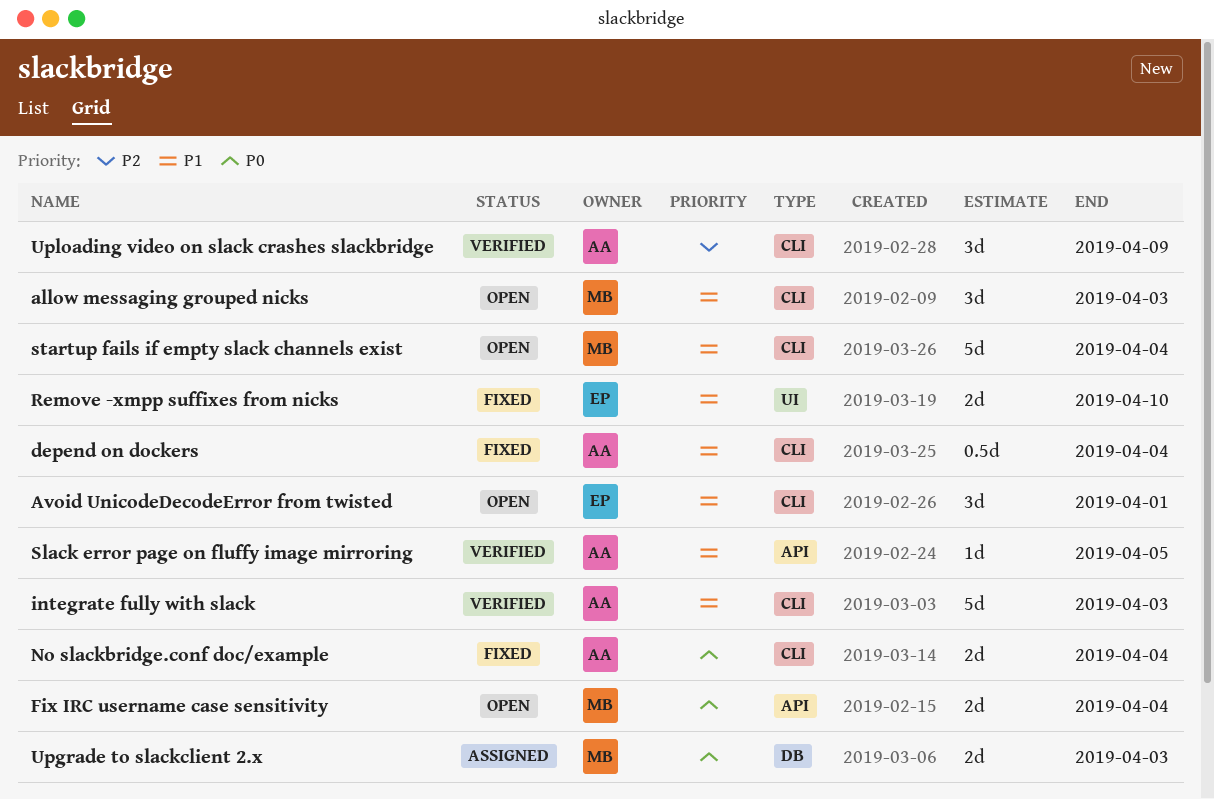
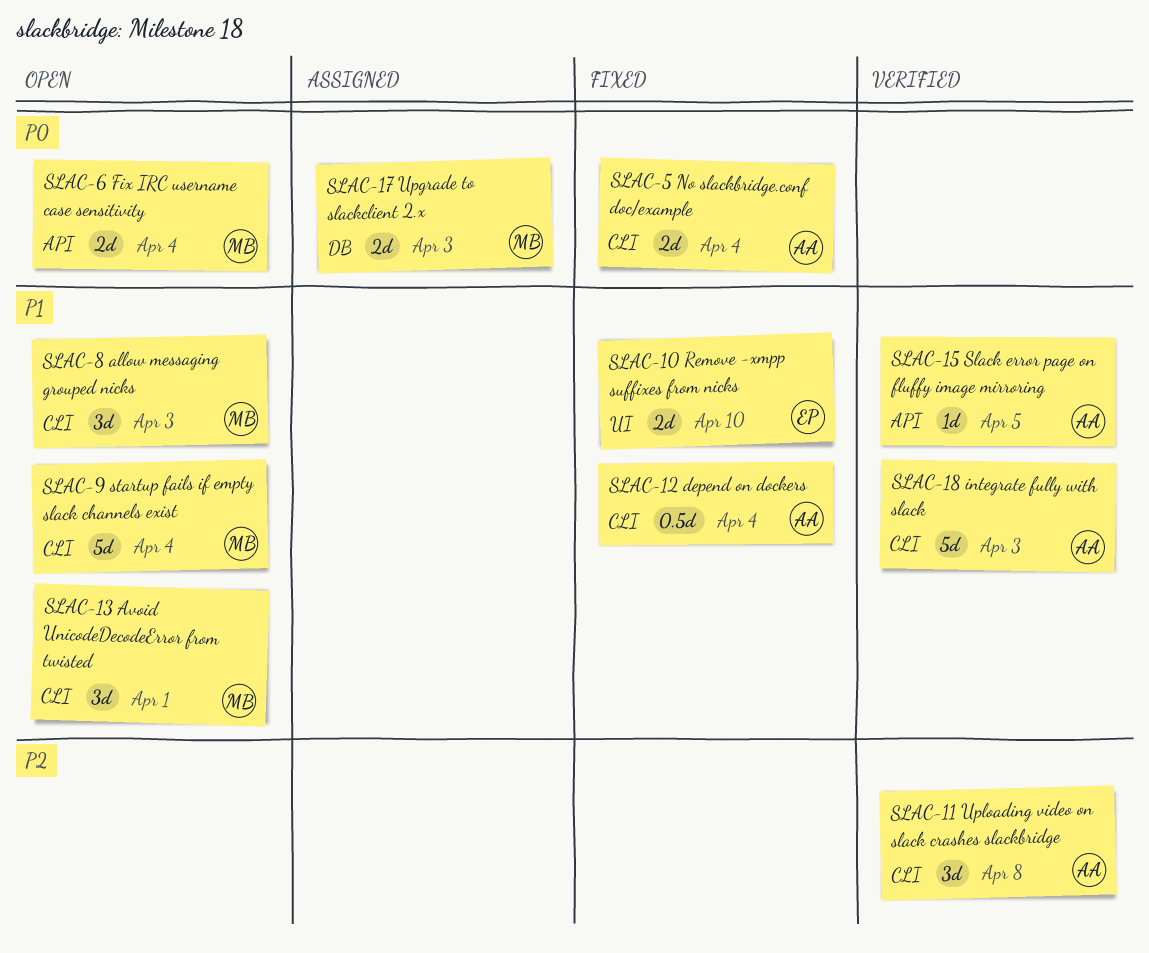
Avoid UnicodeDecodeError from twisted, owner: EP -> MB
Uploading video on slack crashes slackbridge, due: Apr 9 -> Apr 8

